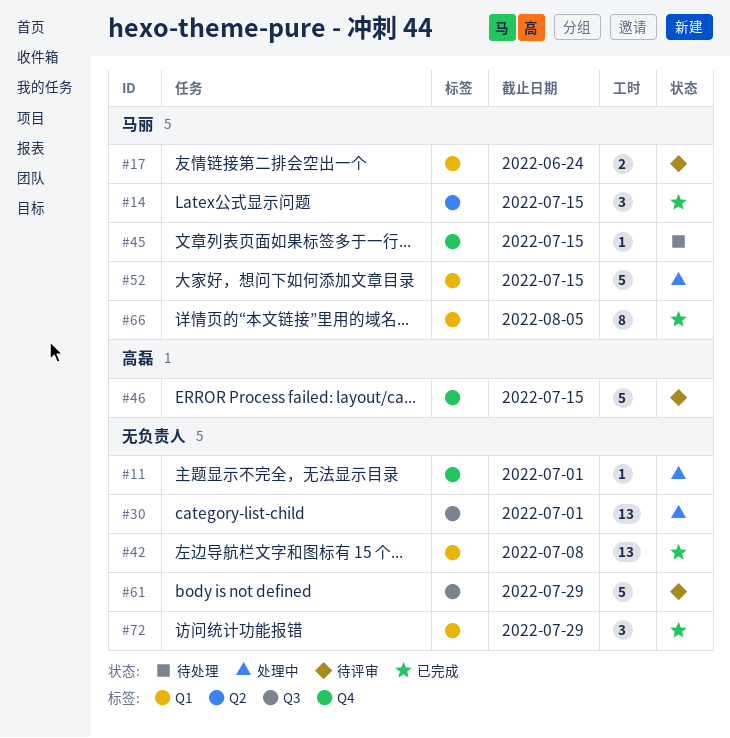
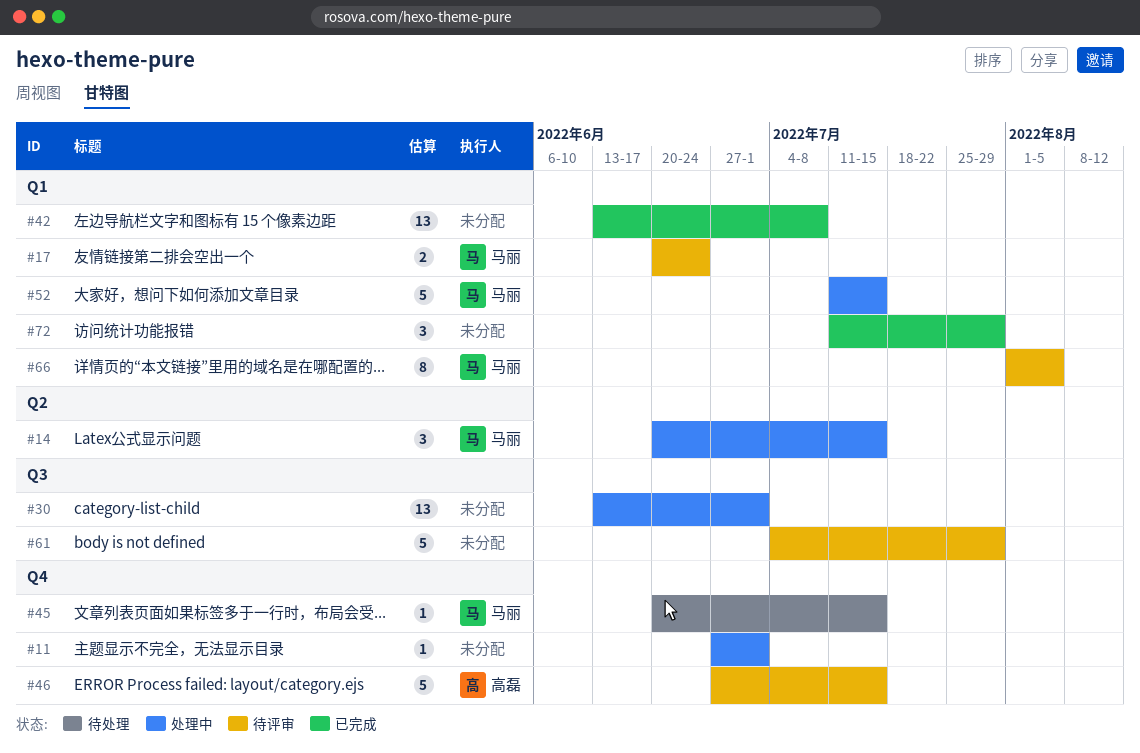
#14, status: 已完成 -> 处理中
#66, status: 已完成 -> 待评审

